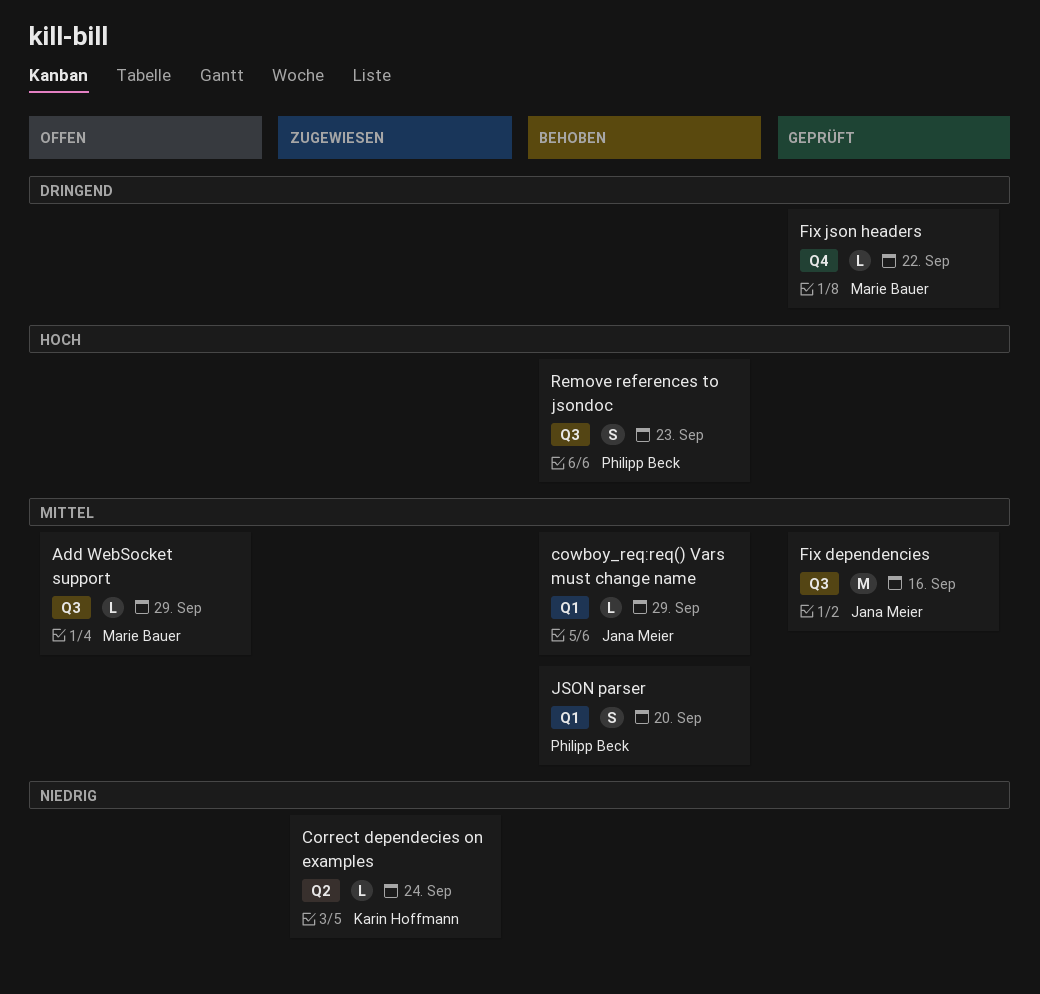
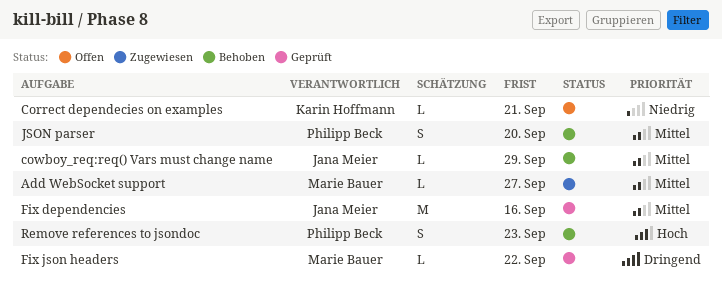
Add WebSocket support, status: Offen -> Zugewiesen
Add WebSocket support, due: Sep 29 -> Sep 27
Correct dependecies on examples, status: Zugewiesen -> Offen
Correct dependecies on examples, due: Sep 24 -> Sep 21

